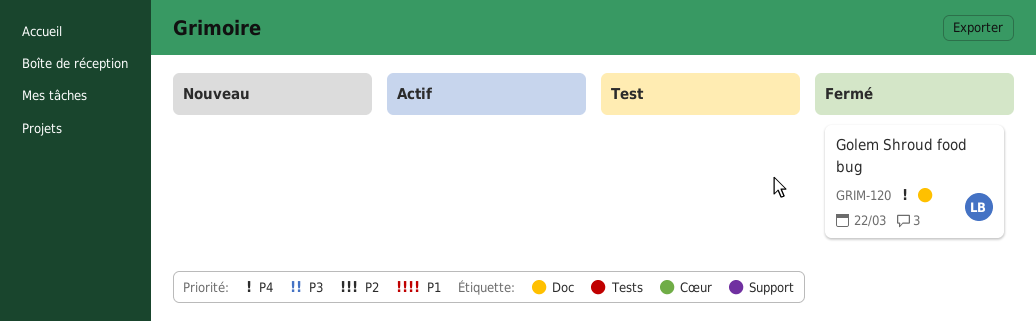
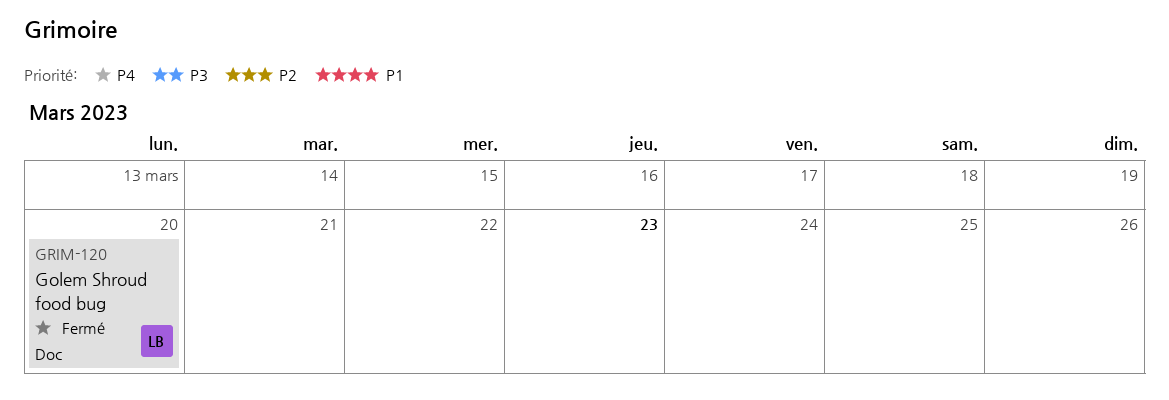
GRIM-120, due: Mar 22 -> Mar 20

